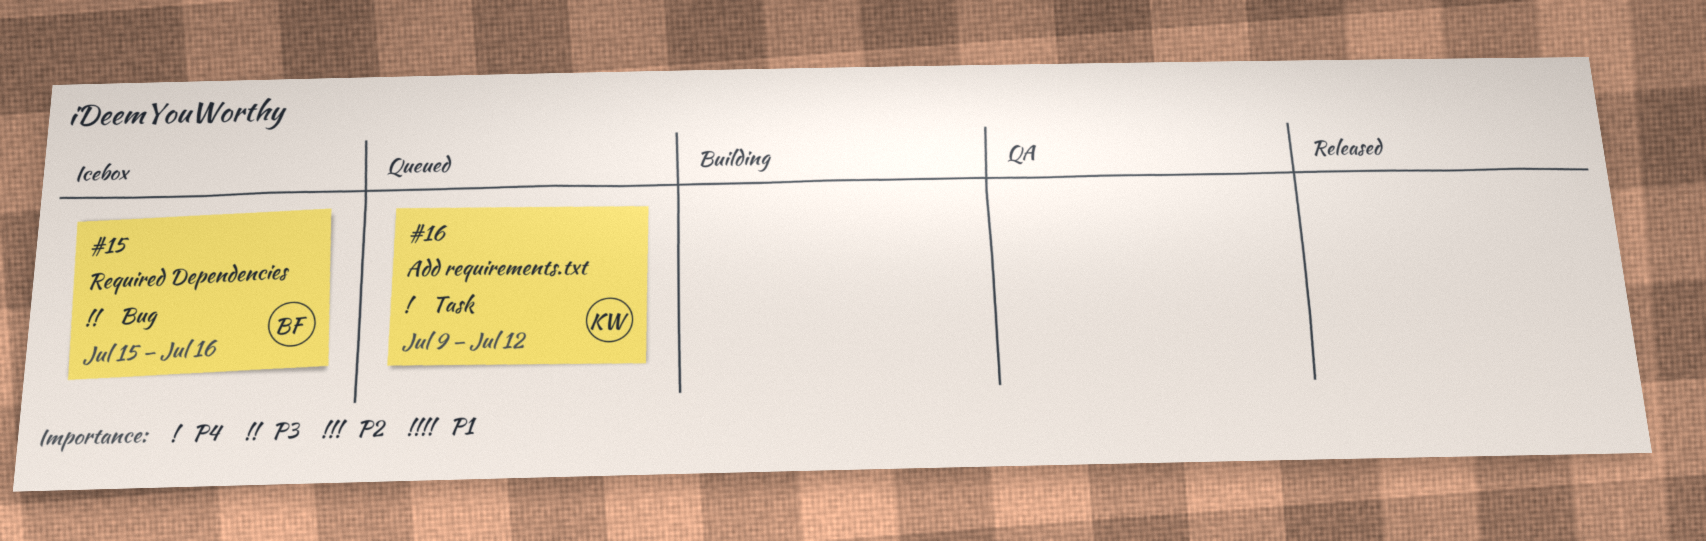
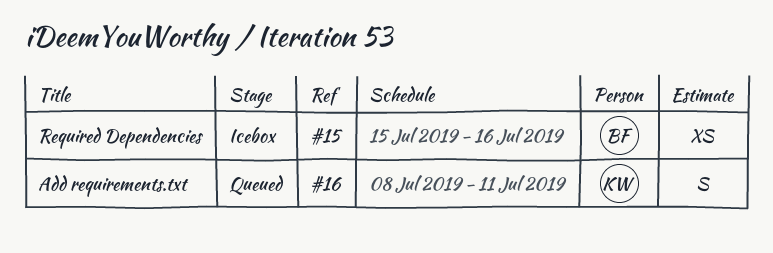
#16, start: Jul 9 -> Jul 8
#16, due: Jul 12 -> Jul 11

